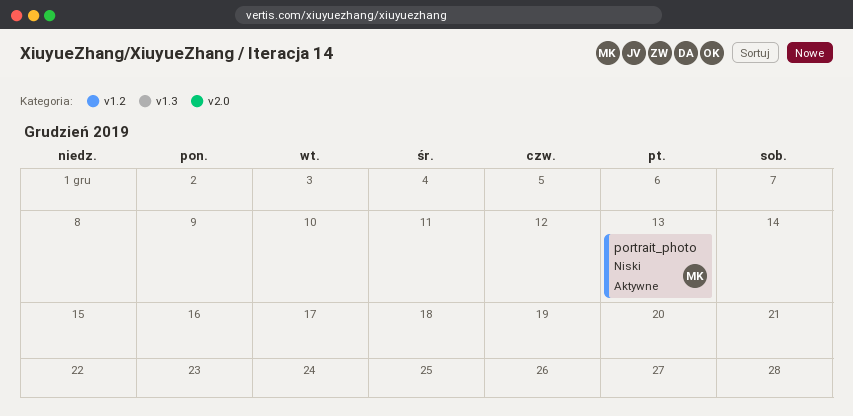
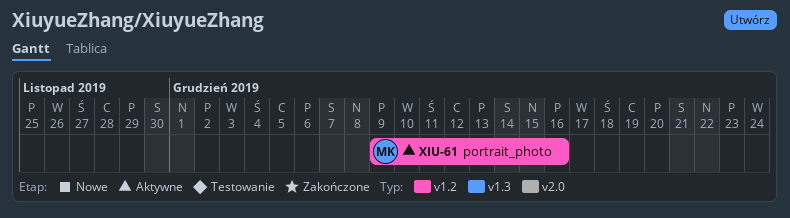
portrait_photo, due: Dec 13 -> Dec 16

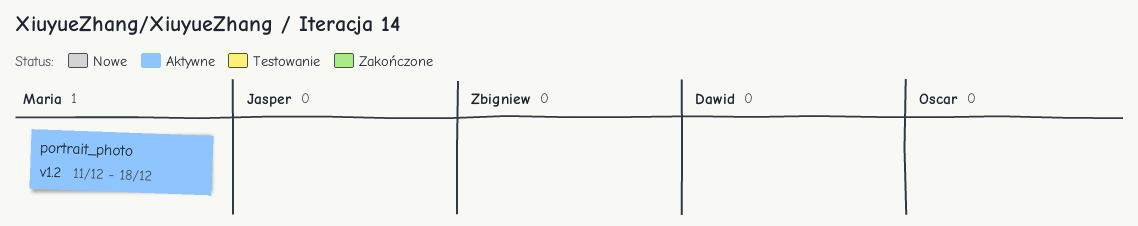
portrait_photo, start: Dec 9 -> Dec 11
portrait_photo, due: Dec 16 -> Dec 18

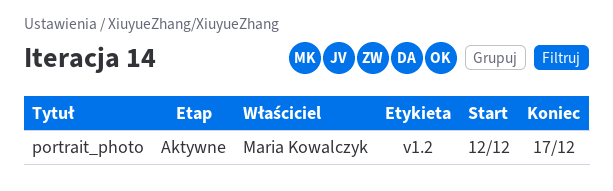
portrait_photo, start: Dec 11 -> Dec 12
portrait_photo, due: Dec 18 -> Dec 17

